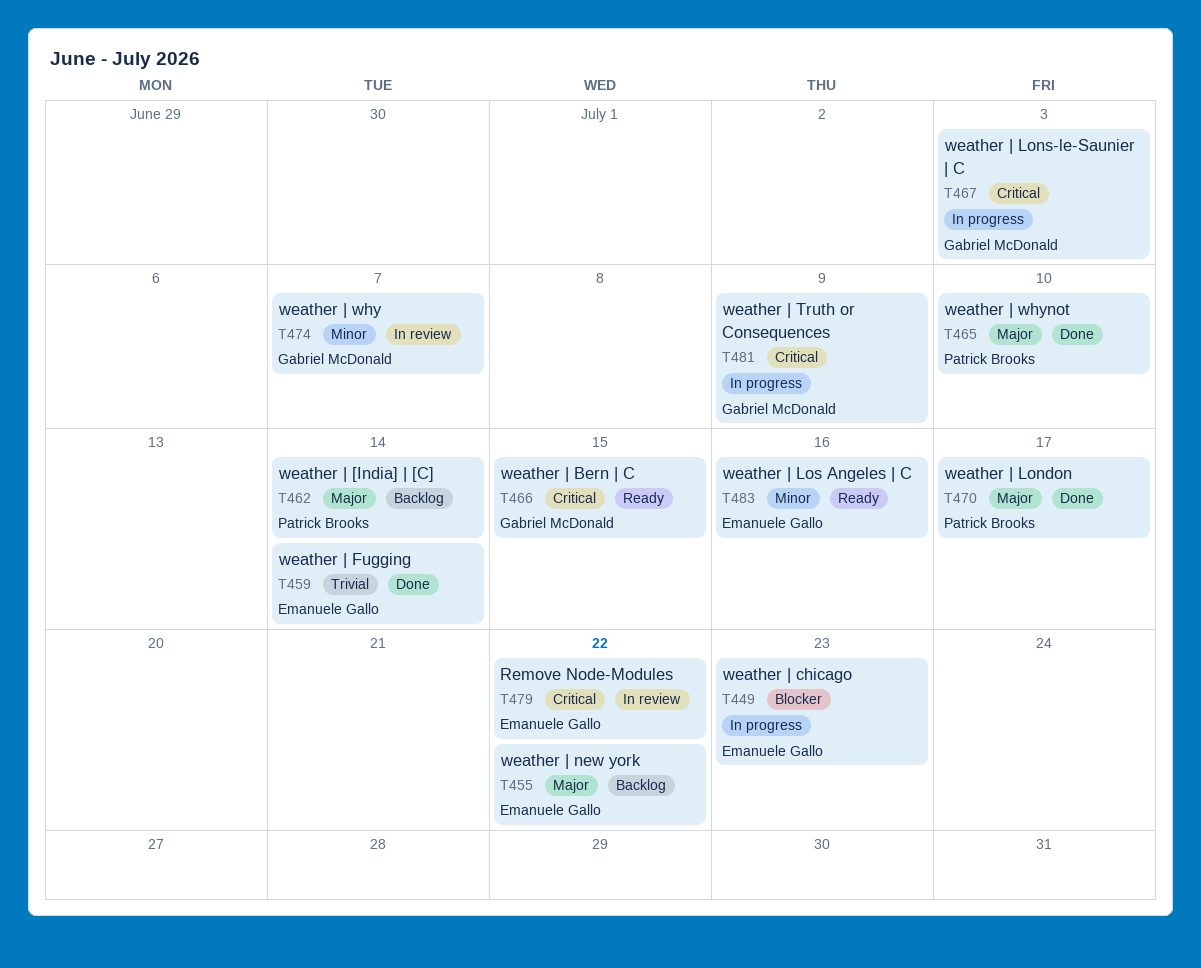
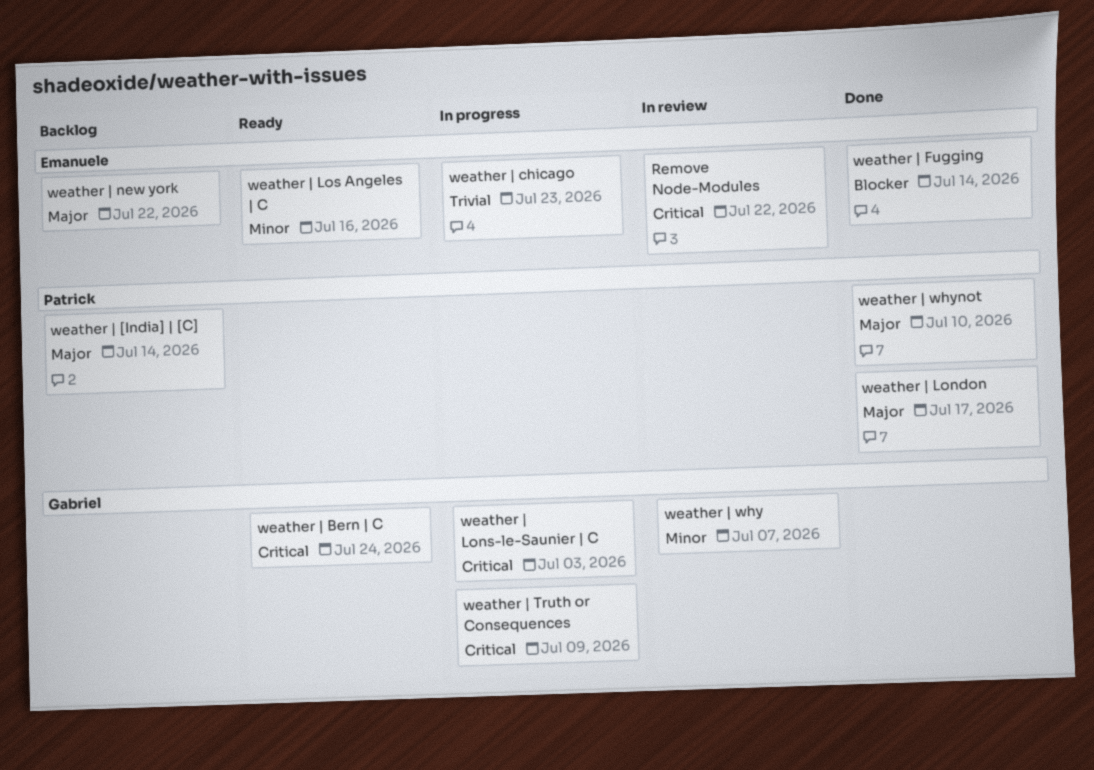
weather | Bern | C, due: Jul 15 -> Jul 24
weather | chicago, priority: Blocker -> Trivial
weather | Fugging, priority: Trivial -> Blocker

